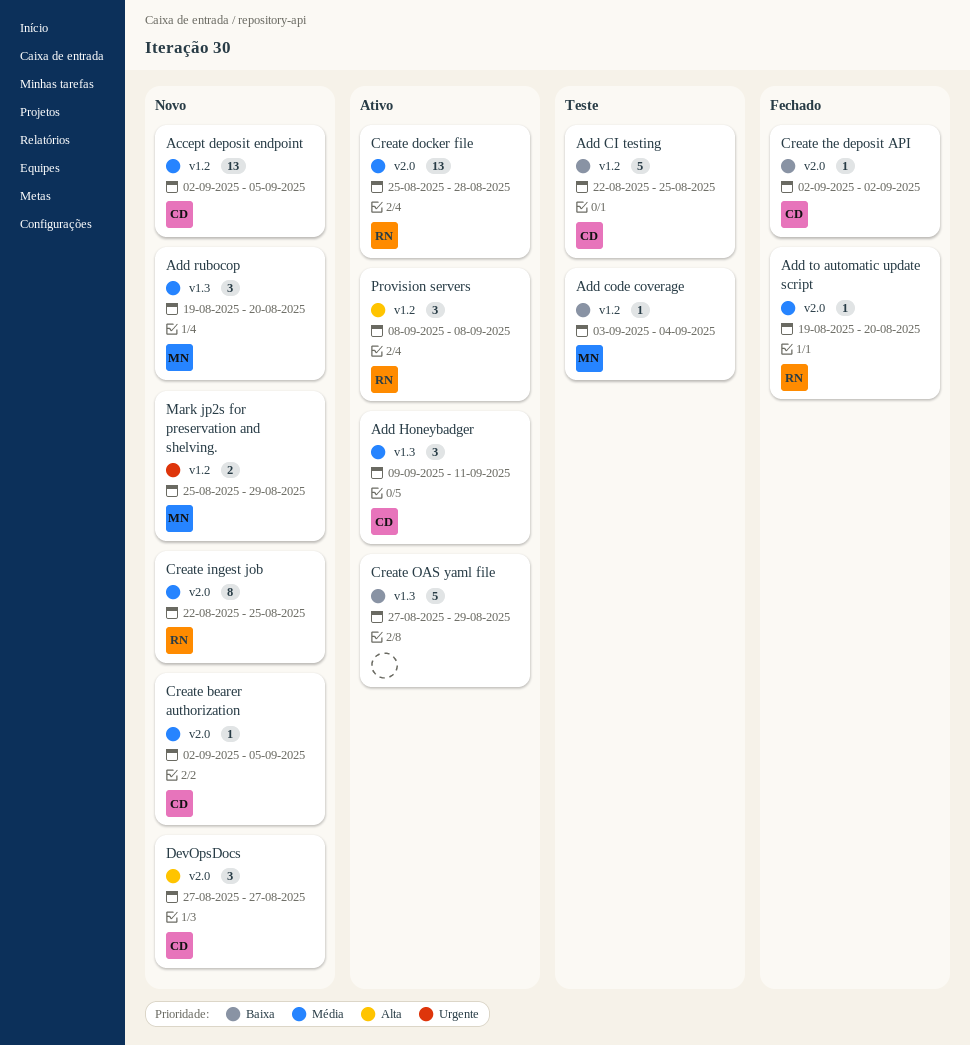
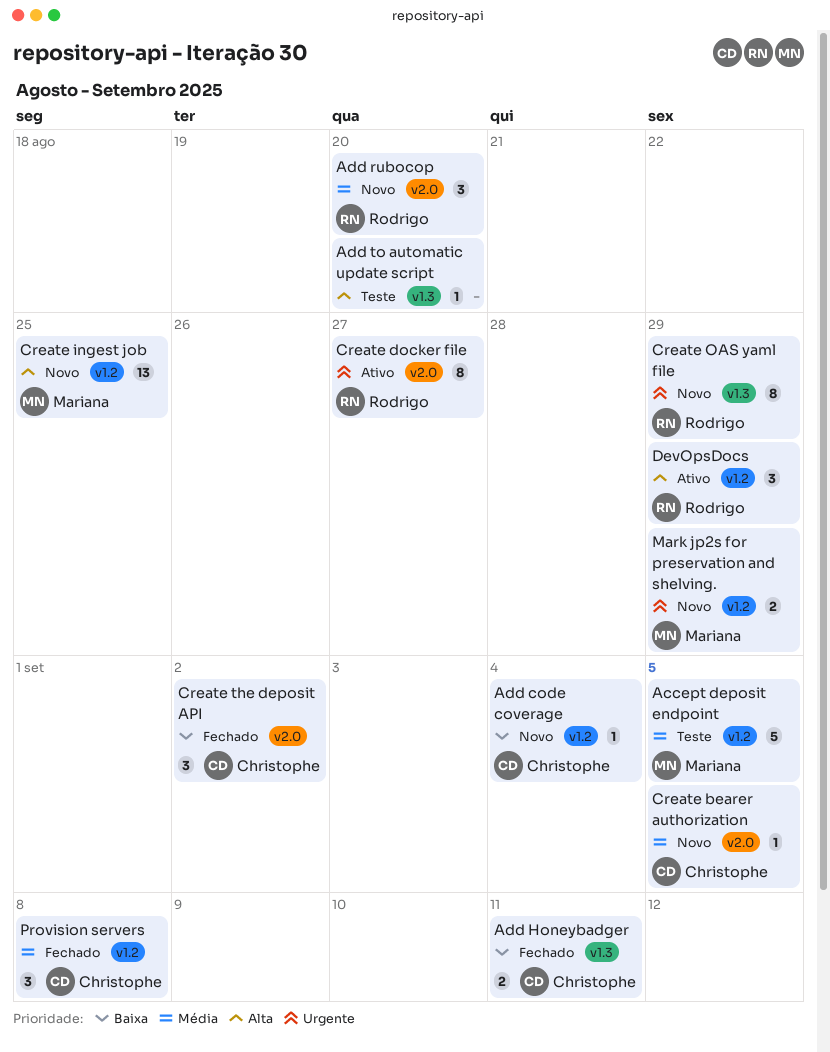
Accept deposit endpoint, status: Novo -> Teste
Accept deposit endpoint, owner: Christophe -> Mariana
Accept deposit endpoint, estimate: 13 -> 5
Add CI testing: present -> none
Add code coverage, status: Teste -> Novo
Add code coverage, owner: Mariana -> Christophe
Add Honeybadger, status: Ativo -> Fechado
Add Honeybadger, priority: Média -> Baixa
Add Honeybadger, estimate: 3 -> 2
Add rubocop, owner: Mariana -> Rodrigo
Add rubocop, label: v1.3 -> v2.0
Add to automatic update script, status: Fechado -> Teste
Add to automatic update script, owner: Rodrigo -> none
Add to automatic update script, priority: Média -> Alta
Add to automatic update script, label: v2.0 -> v1.3
Create docker file, priority: Média -> Urgente
Create docker file, estimate: 13 -> 8
Create docker file, due: Aug 28 -> Aug 27
Create ingest job, owner: Rodrigo -> Mariana
Create ingest job, priority: Média -> Alta
Create ingest job, label: v2.0 -> v1.2
Create ingest job, estimate: 8 -> 13
Create OAS yaml file, status: Ativo -> Novo
Create OAS yaml file, owner: none -> Rodrigo
Create OAS yaml file, priority: Baixa -> Urgente
Create OAS yaml file, estimate: 5 -> 8
Create the deposit API, estimate: 1 -> 3
DevOpsDocs, status: Novo -> Ativo
DevOpsDocs, owner: Christophe -> Rodrigo
DevOpsDocs, label: v2.0 -> v1.2
DevOpsDocs, due: Aug 27 -> Aug 29
Provision servers, status: Ativo -> Fechado
Provision servers, owner: Rodrigo -> Christophe
Provision servers, priority: Alta -> Média

